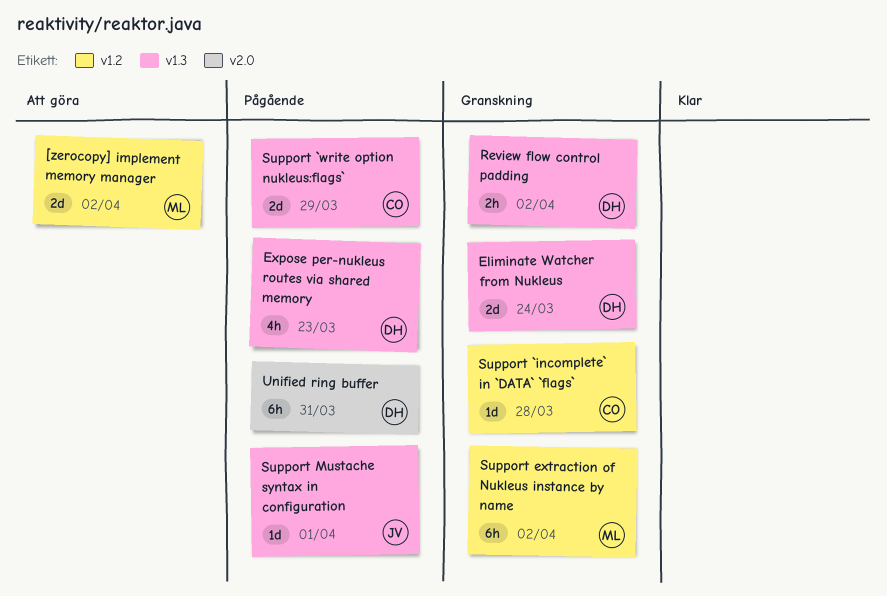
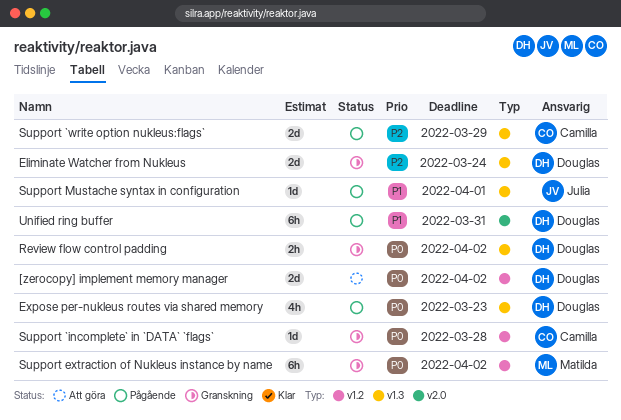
[zerocopy] implement memory manager, owner: Matilda -> Douglas

